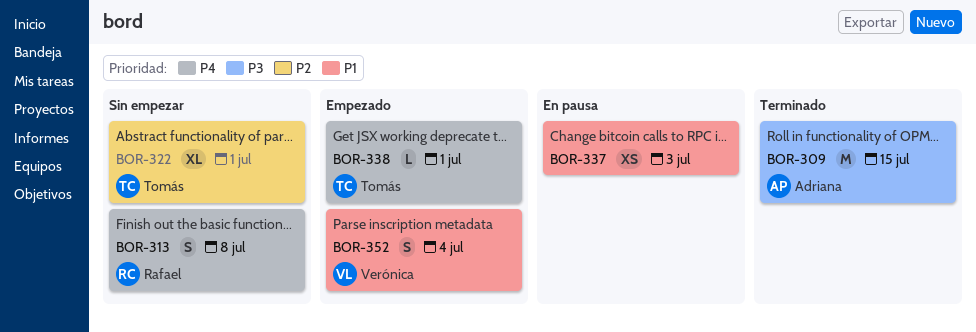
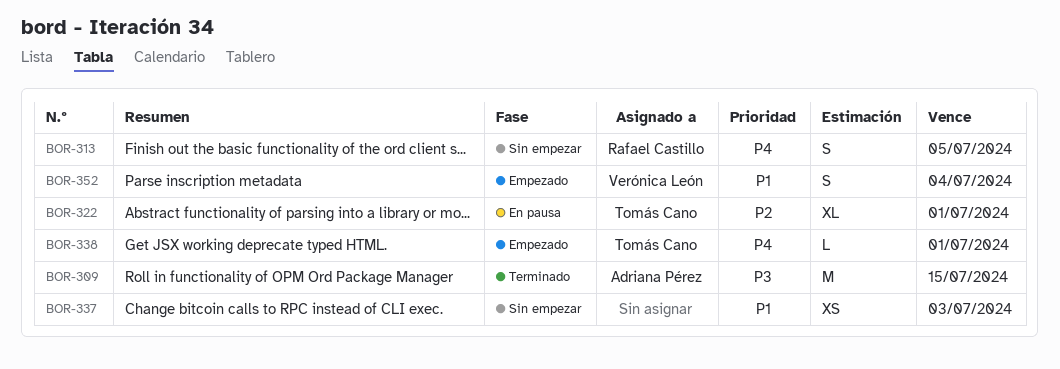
BOR-313, due: Jul 8 -> Jul 5
BOR-322, status: Sin empezar -> En pausa
BOR-337, status: En pausa -> Sin empezar

